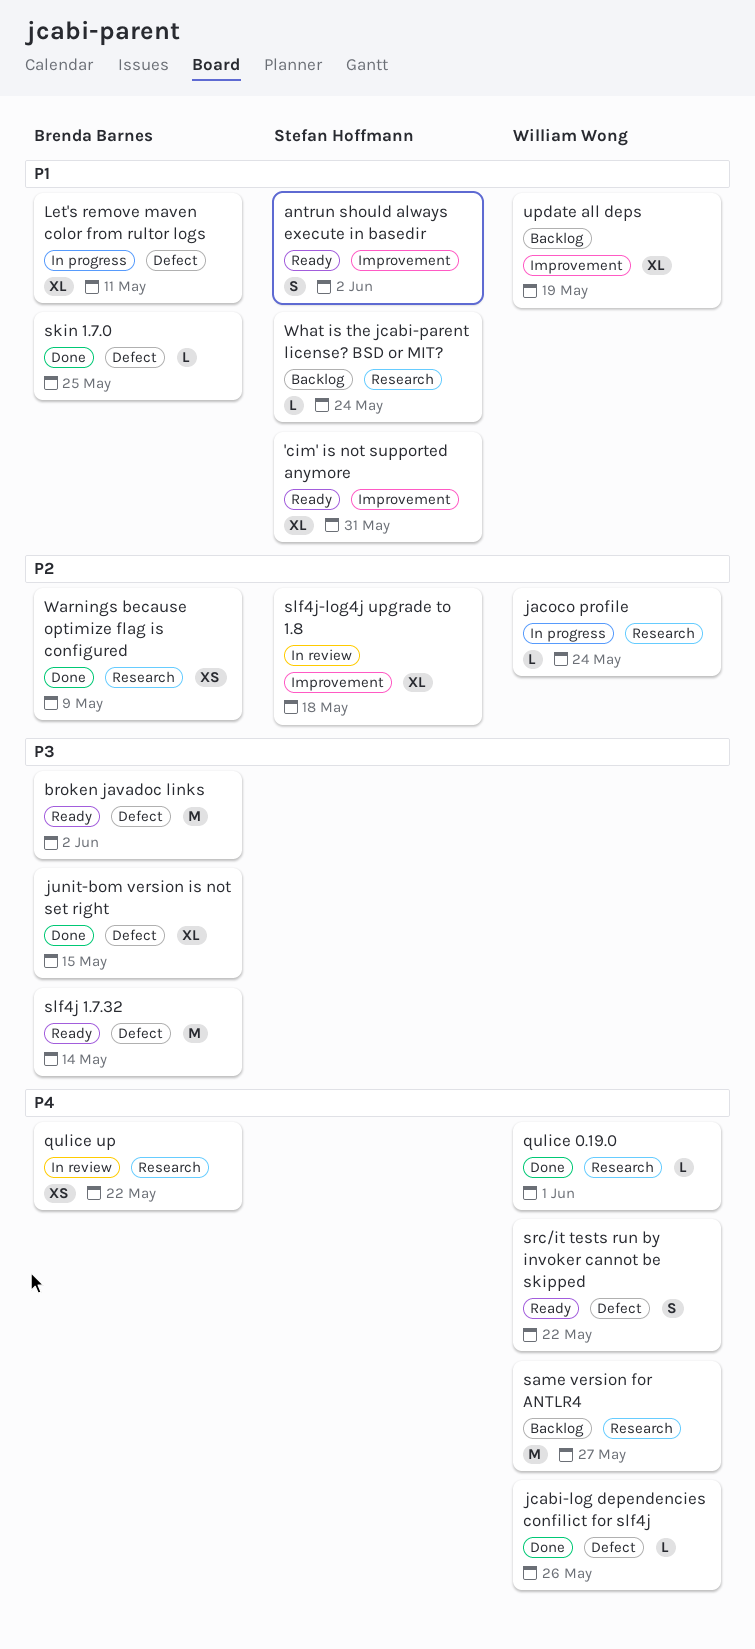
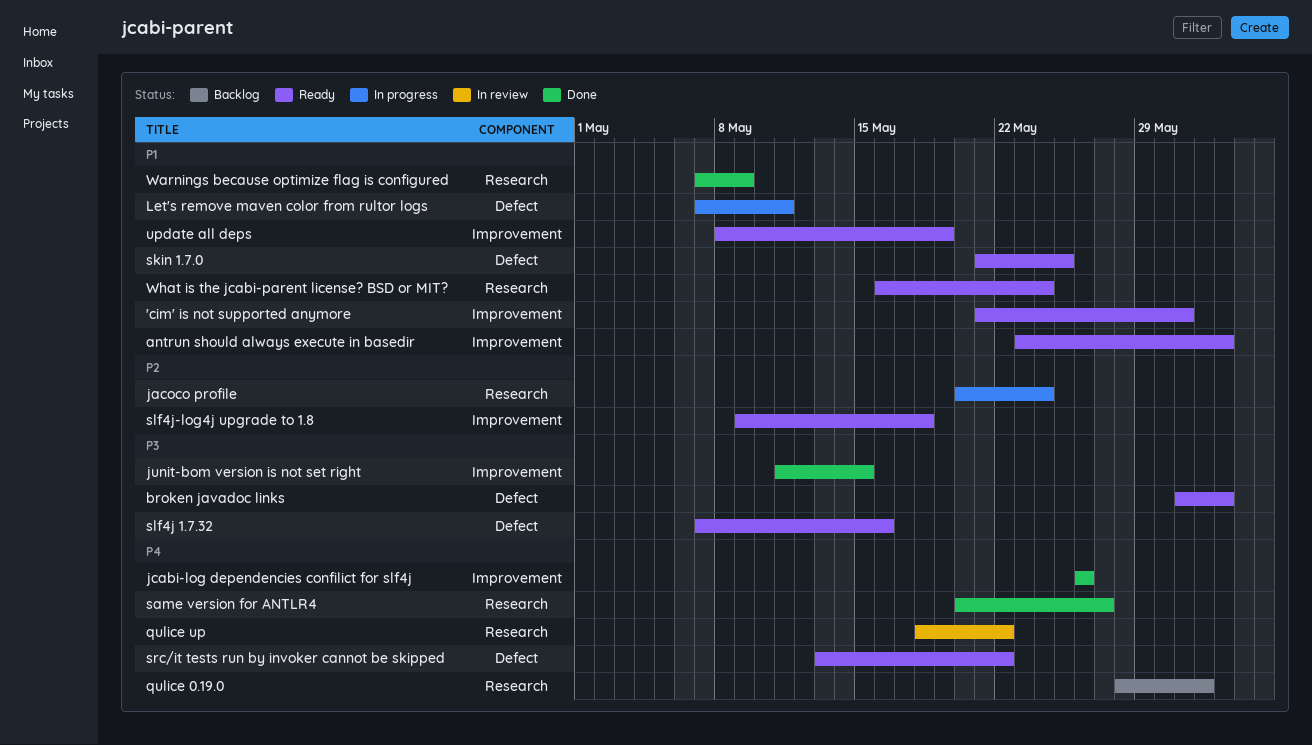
jcabi-log dependencies confilict for slf4j, label: Defect -> Improvement
junit-bom version is not set right, label: Defect -> Improvement
qulice 0.19.0, status: Done -> Backlog
same version for ANTLR4, status: Backlog -> Done
skin 1.7.0, status: Done -> Ready
slf4j 1.7.32, due: May 14 -> May 16
slf4j-log4j upgrade to 1.8, status: In review -> Ready
update all deps, status: Backlog -> Ready
Warnings because optimize flag is configured, priority: P2 -> P1
What is the jcabi-parent license? BSD or MIT?, status: Backlog -> Ready

